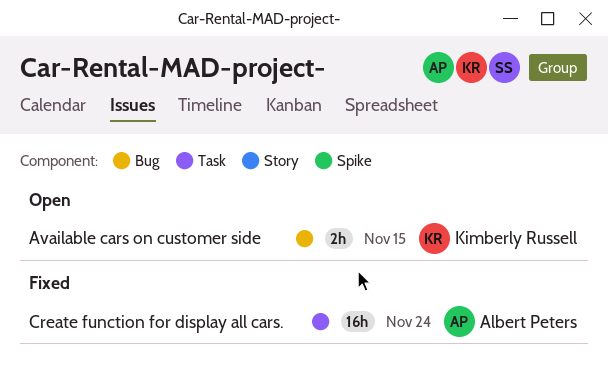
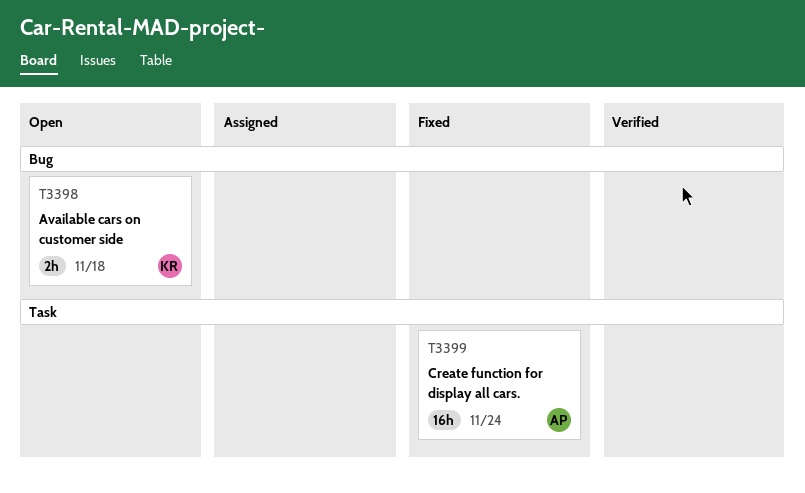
Available cars on customer side, due: Nov 15 -> Nov 18

